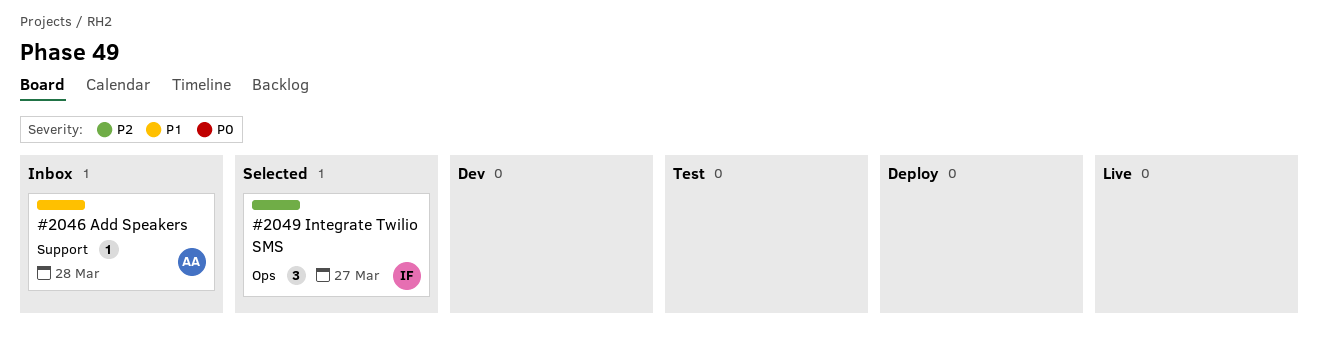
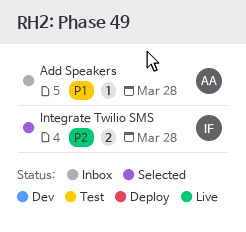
Integrate Twilio SMS, estimate: 3 -> 2
Integrate Twilio SMS, due: Mar 27 -> Mar 28

